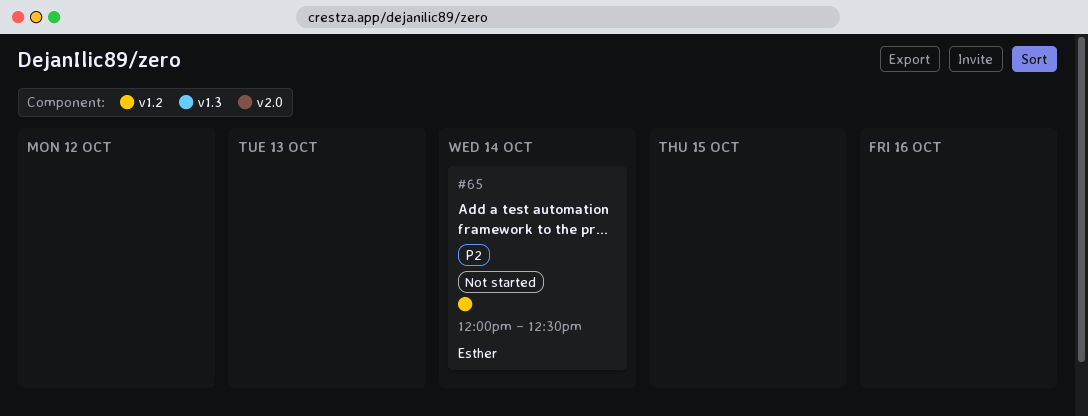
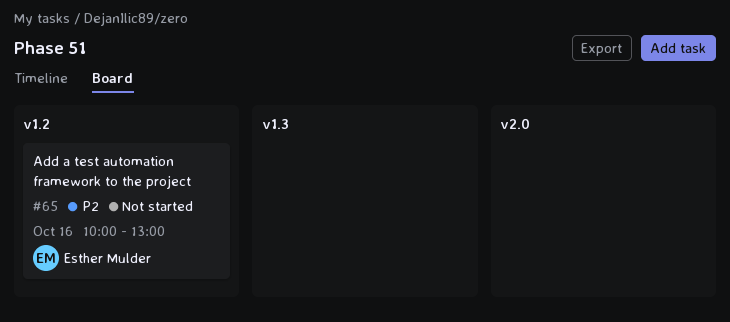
#65, day: Oct 14 -> Oct 16
#65, begins: 12:00 -> 10:00
#65, ends: 12:30 -> 13:00

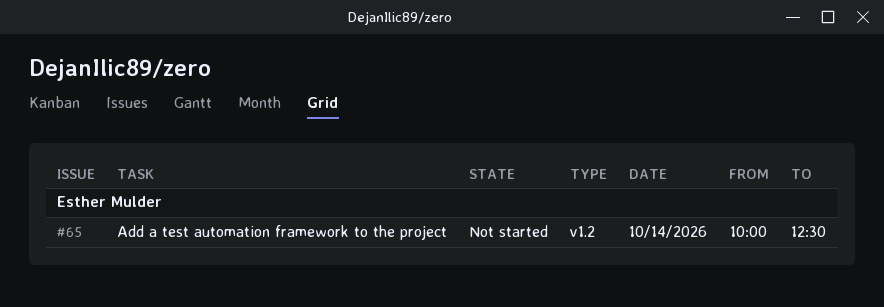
#65, day: Oct 16 -> Oct 14
#65, ends: 13:00 -> 12:30

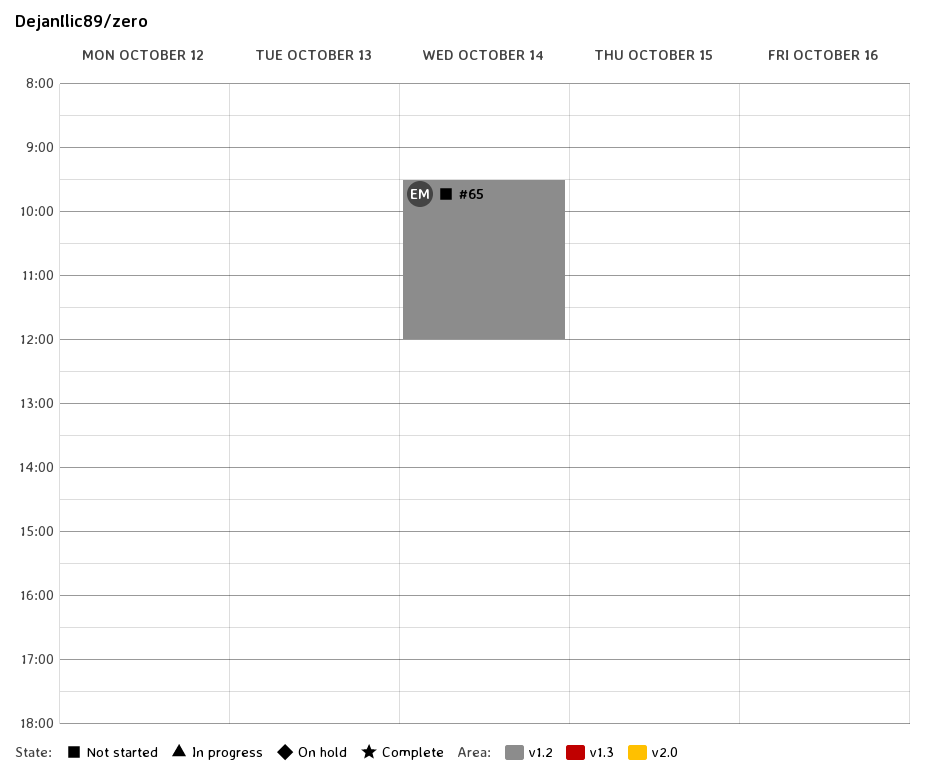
#65, begins: 10:00 -> 09:30
#65, ends: 12:30 -> 12:00

